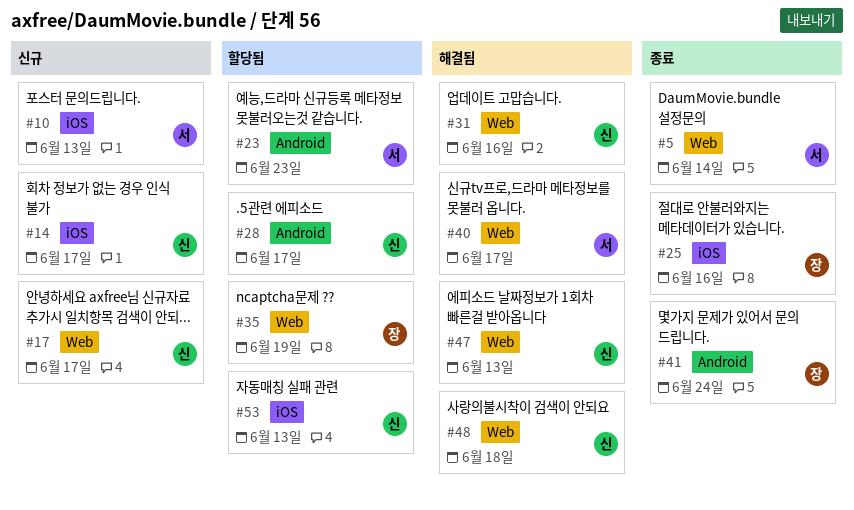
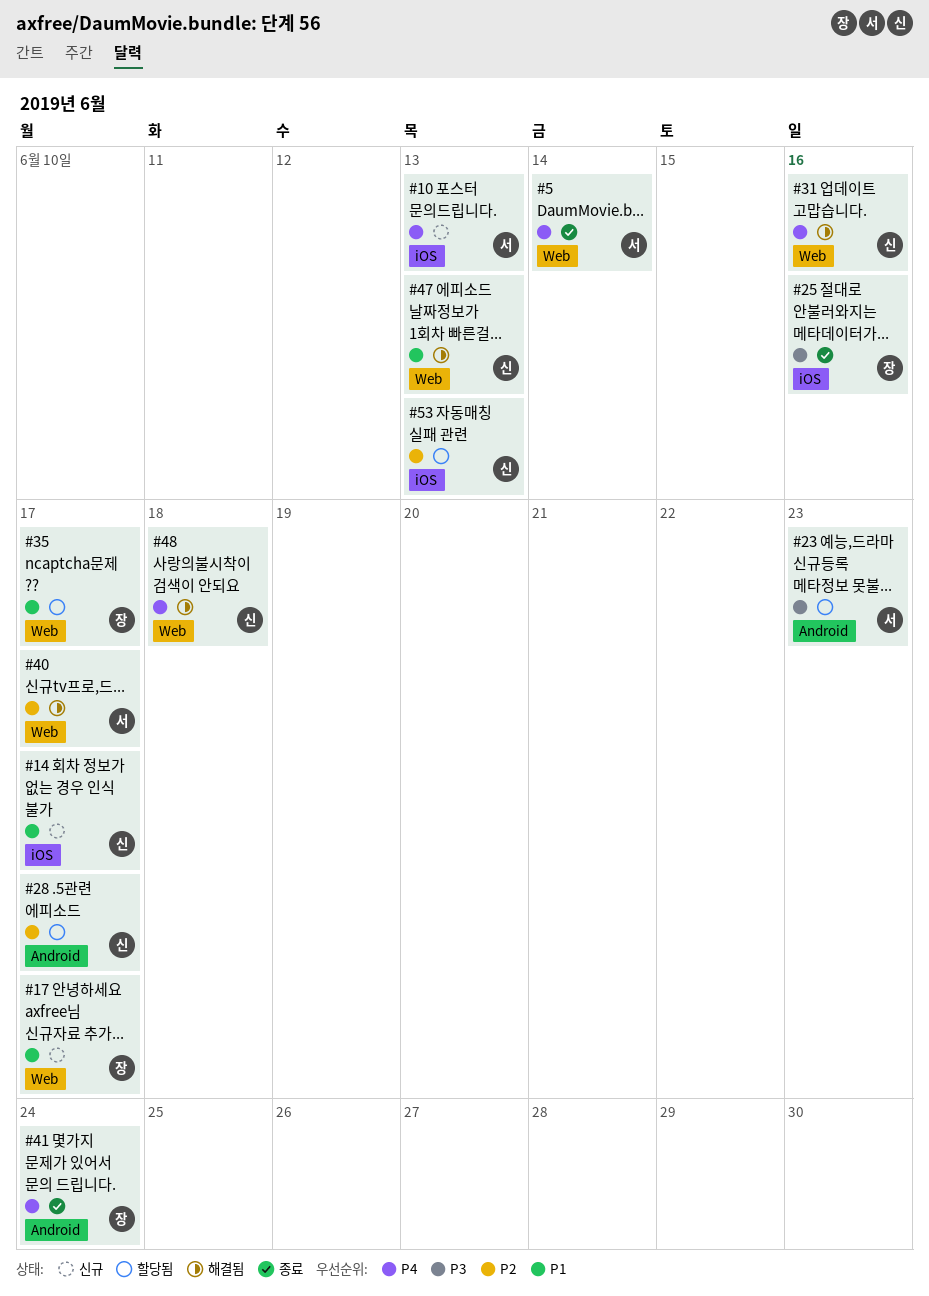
#17, owner: 신 -> 장
#35, due: Jun 19 -> Jun 17

